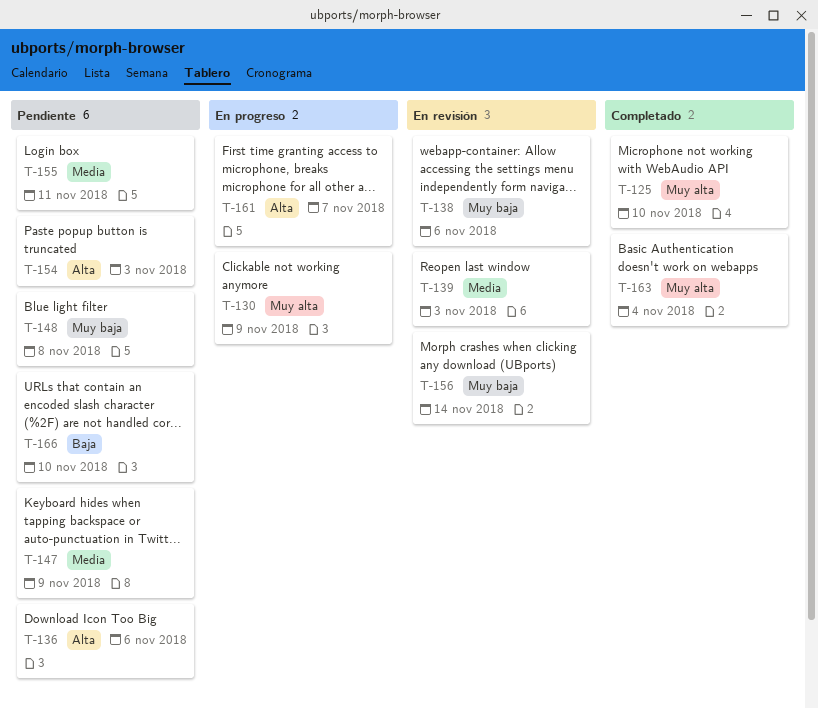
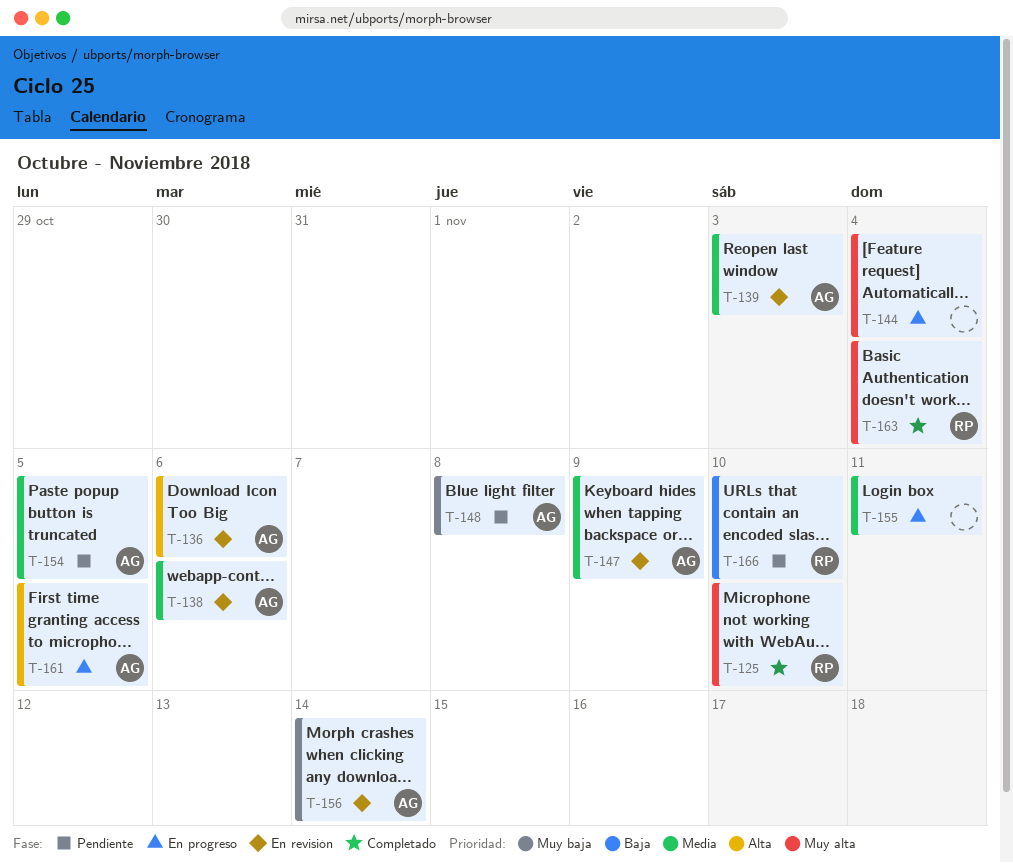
T-130: present -> none
T-136, status: Pendiente -> En revisión
T-138, priority: Muy baja -> Media
T-144: none -> present
T-147, status: Pendiente -> En revisión
T-154, priority: Alta -> Media
T-154, due: Nov 3 -> Nov 5
T-155, status: Pendiente -> En progreso
T-161, due: Nov 7 -> Nov 5

